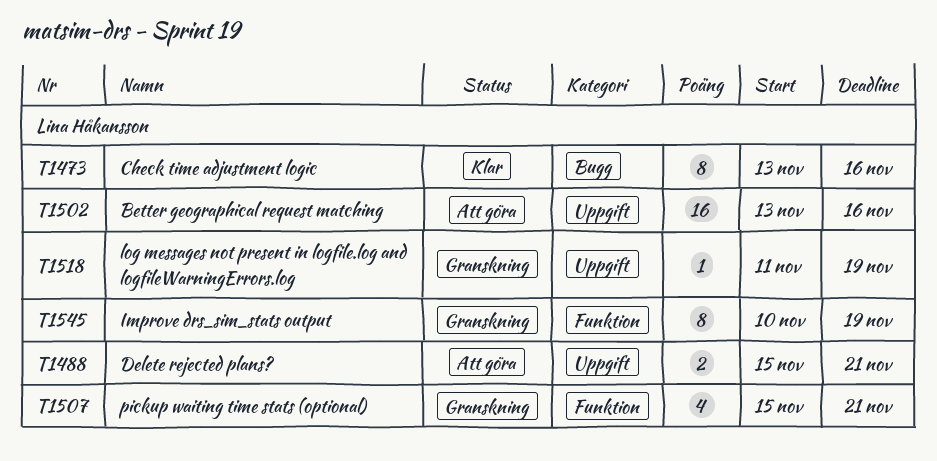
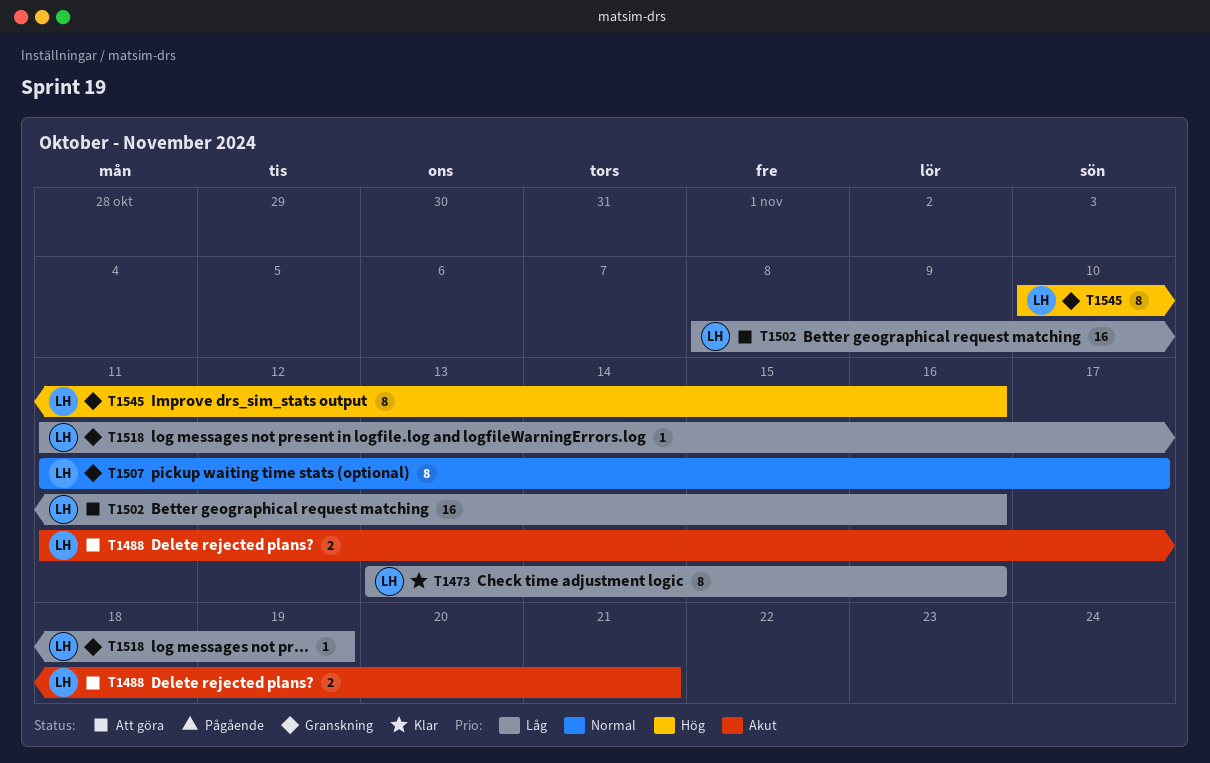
T1488, start: Nov 15 -> Nov 11
T1502, start: Nov 13 -> Nov 8
T1507, estimate: 4 -> 8
T1507, start: Nov 15 -> Nov 11
T1507, due: Nov 21 -> Nov 17
T1545, due: Nov 19 -> Nov 16

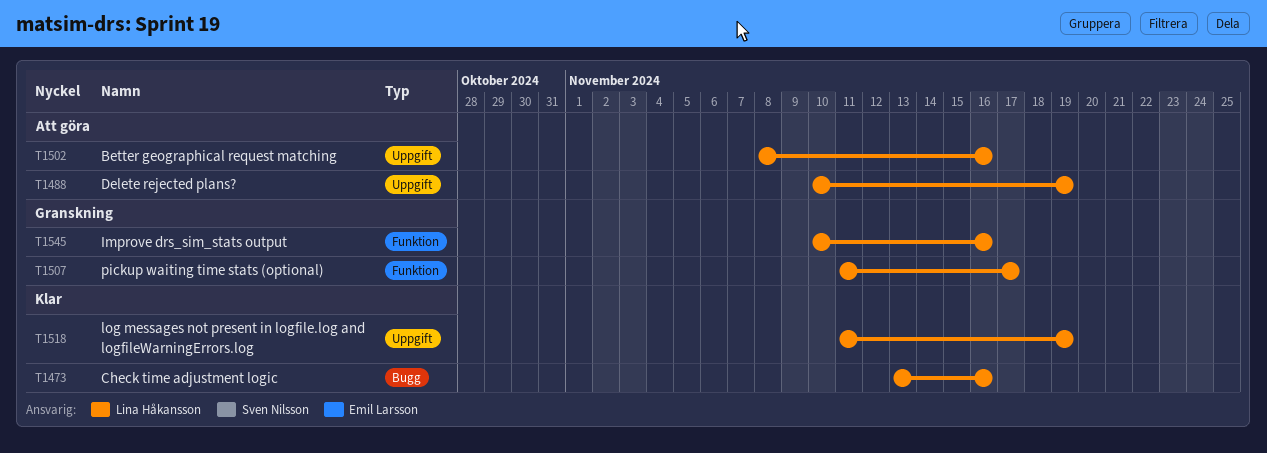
T1488, start: Nov 11 -> Nov 10
T1488, due: Nov 21 -> Nov 19
T1518, status: Granskning -> Klar

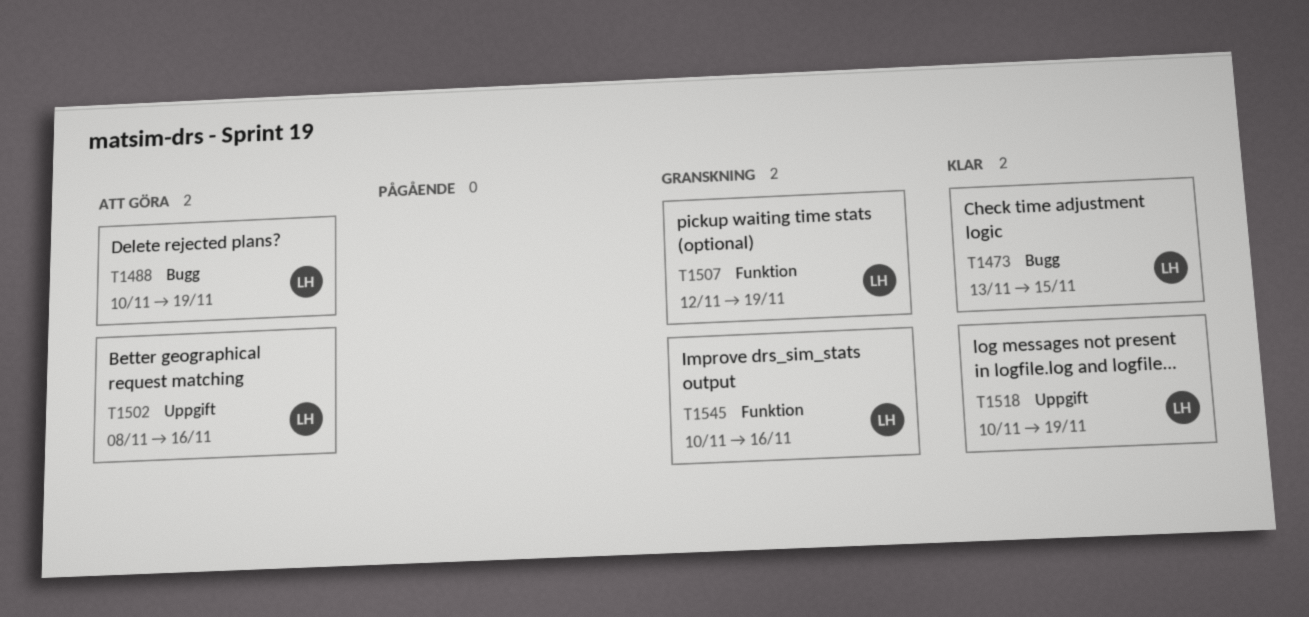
T1473, due: Nov 16 -> Nov 15
T1488, label: Uppgift -> Bugg
T1507, start: Nov 11 -> Nov 12
T1507, due: Nov 17 -> Nov 19
T1518, start: Nov 11 -> Nov 10

